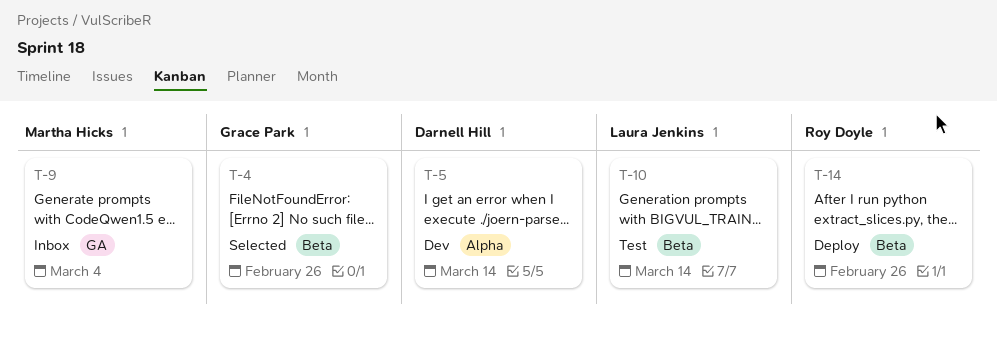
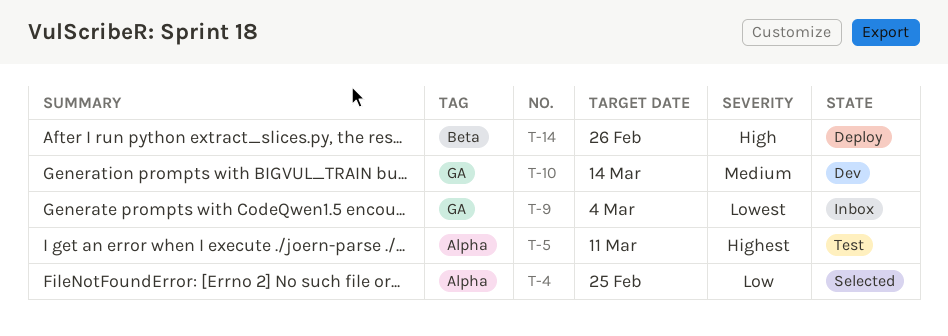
T-4, label: Beta -> Alpha
T-4, due: Feb 26 -> Feb 25
T-5, status: Dev -> Test
T-5, due: Mar 14 -> Mar 11
T-10, status: Test -> Dev
T-10, label: Beta -> GA

